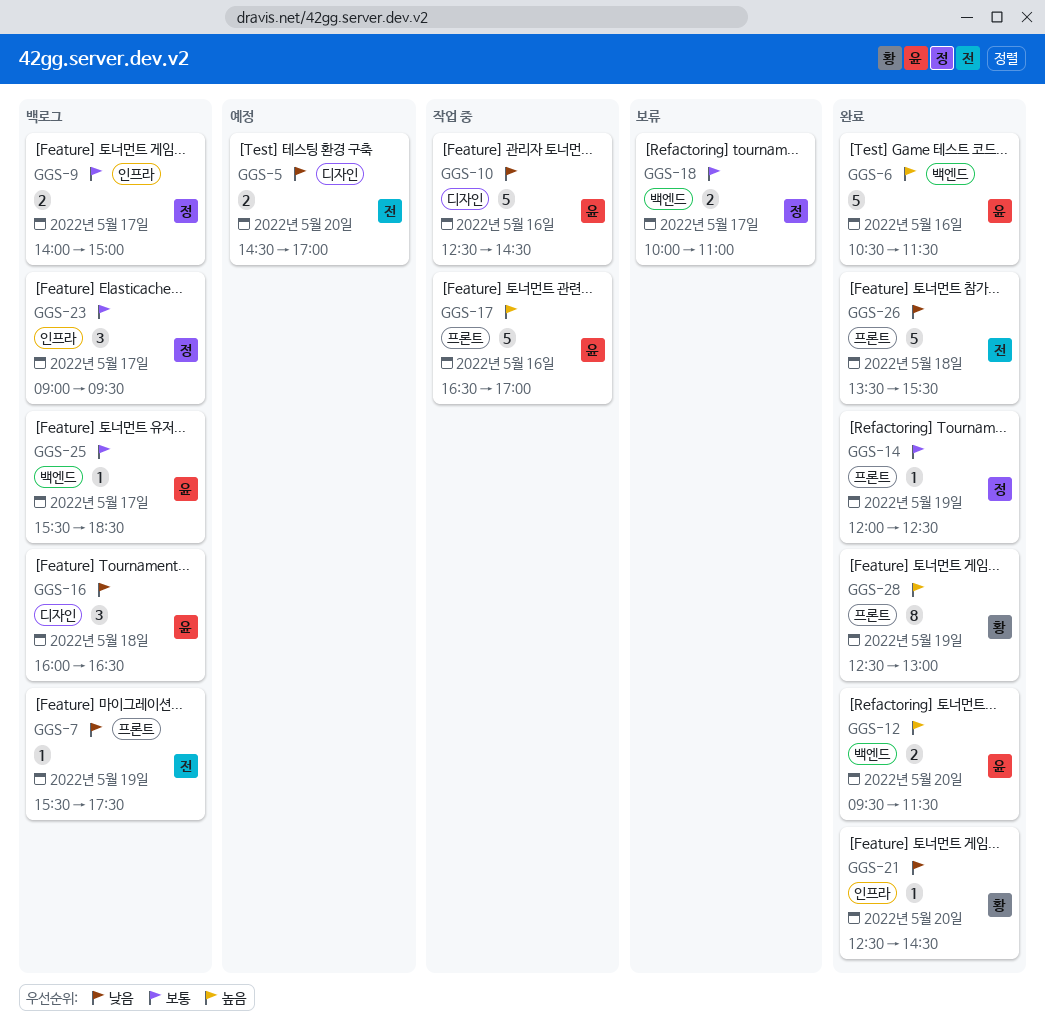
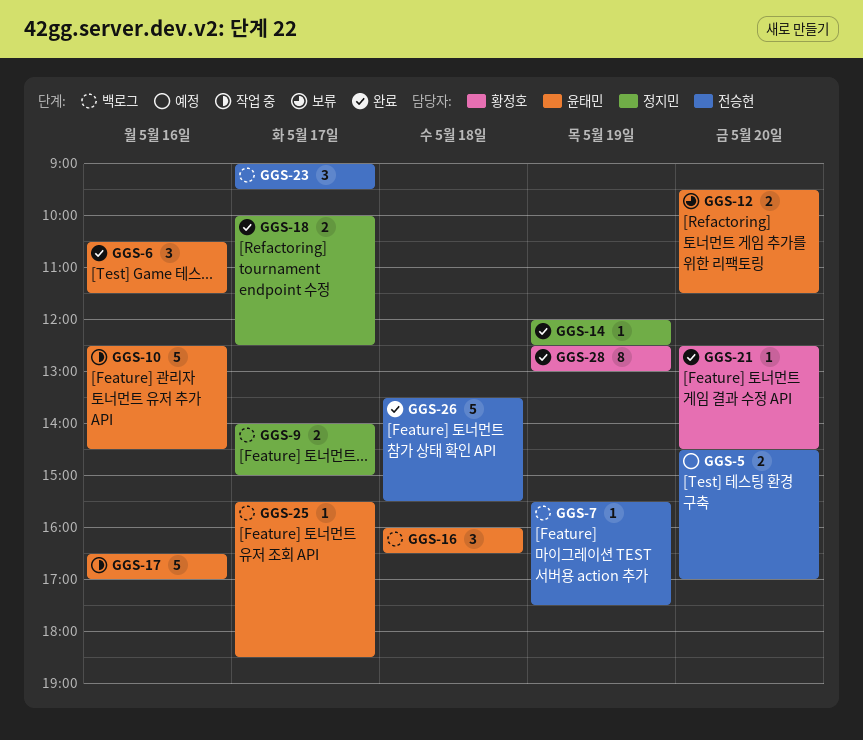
GGS-6, estimate: 5 -> 3
GGS-12, status: 완료 -> 보류
GGS-18, status: 보류 -> 완료
GGS-18, ends: 11:00 -> 12:30
GGS-23, owner: 정지민 -> 전승현

